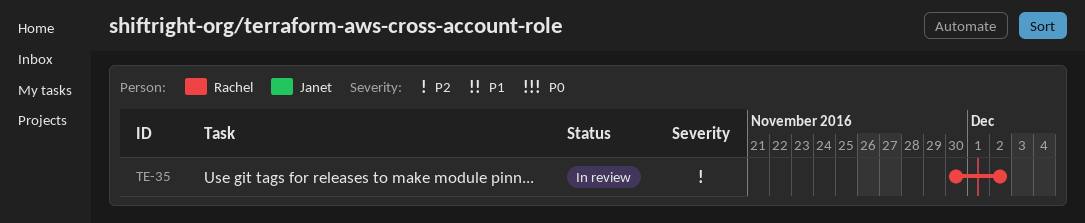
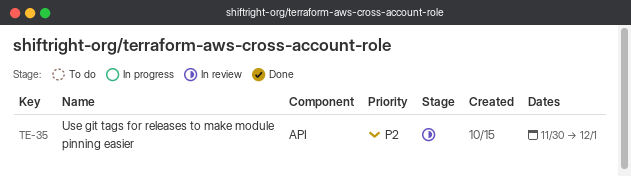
TE-35, due: Dec 2 -> Dec 1

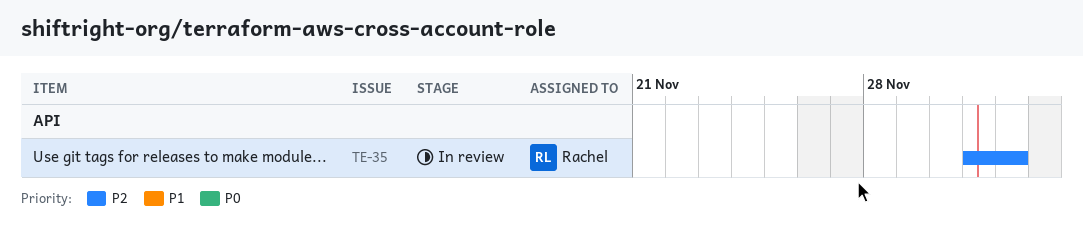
TE-35, start: Nov 30 -> Dec 1
TE-35, due: Dec 1 -> Dec 2

